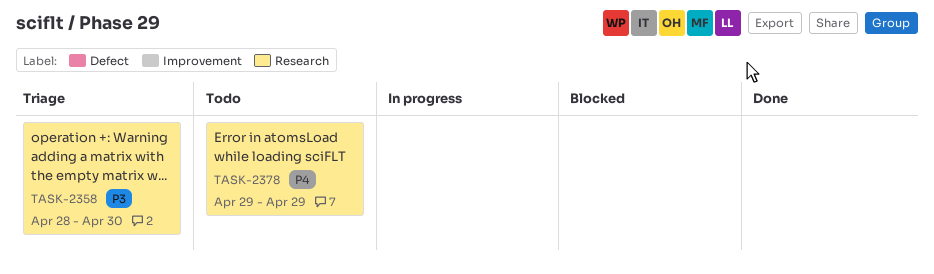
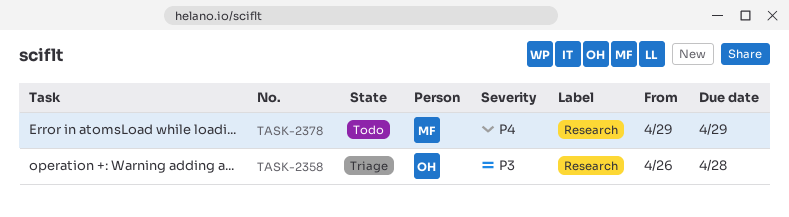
TASK-2358, start: Apr 28 -> Apr 26
TASK-2358, due: Apr 30 -> Apr 28

